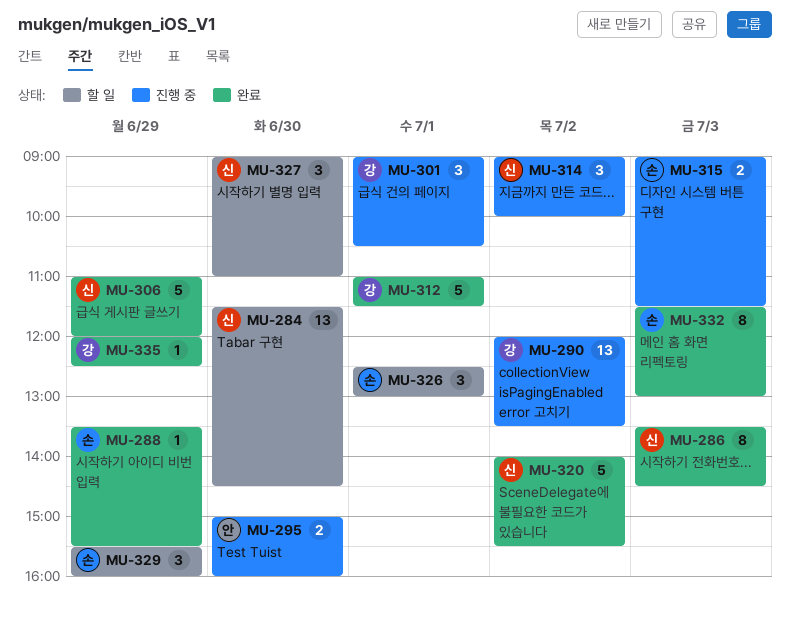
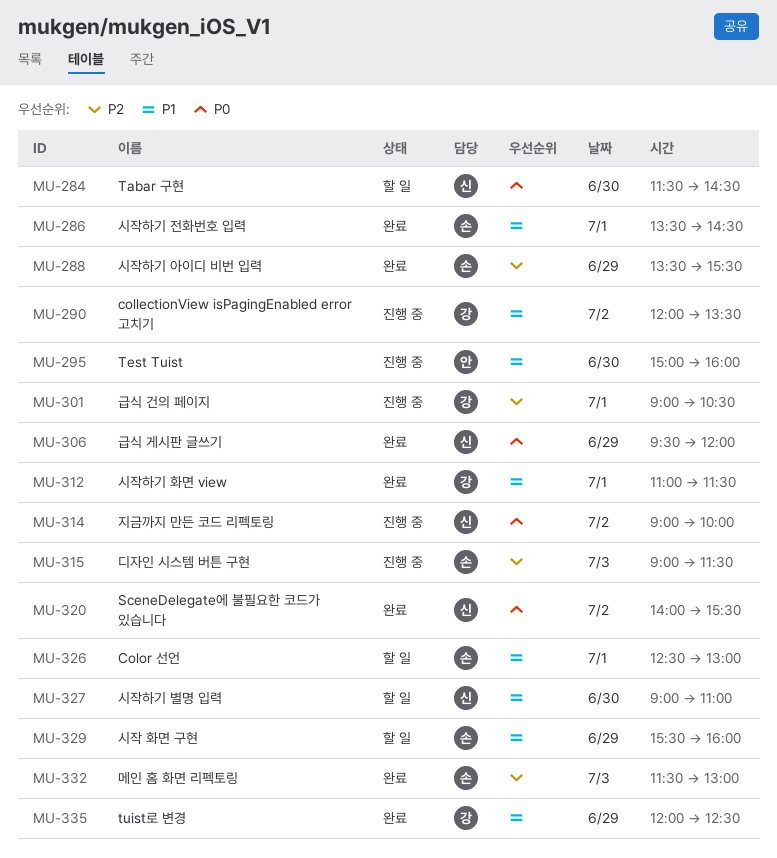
MU-286, owner: 신 -> 손
MU-286, day: Jul 3 -> Jul 1
MU-306, begins: 11:00 -> 09:30

